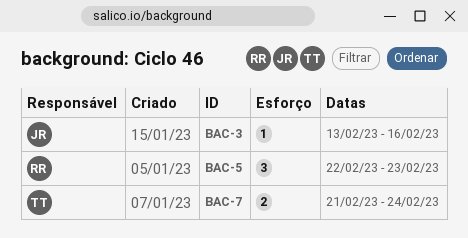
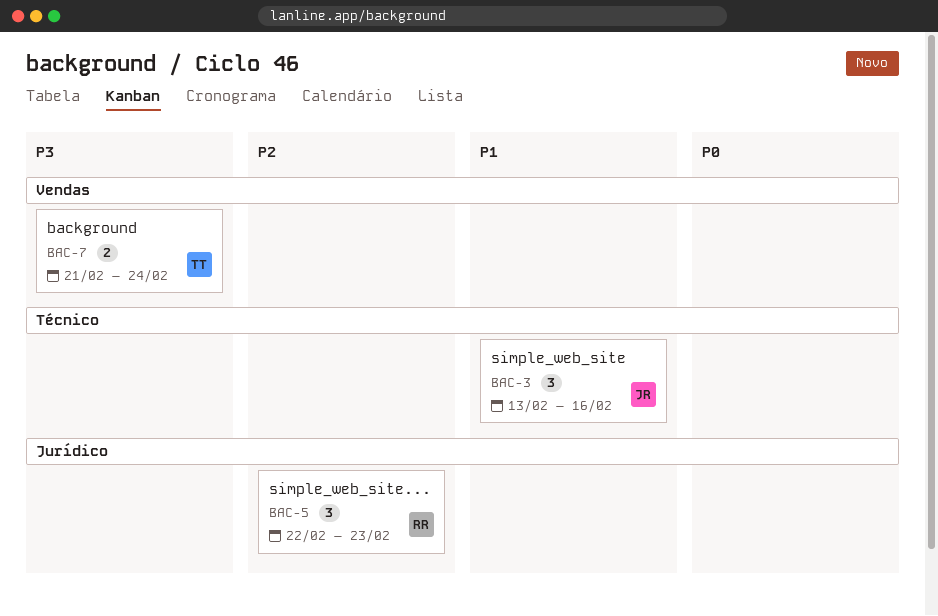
BAC-3, estimate: 1 -> 3

